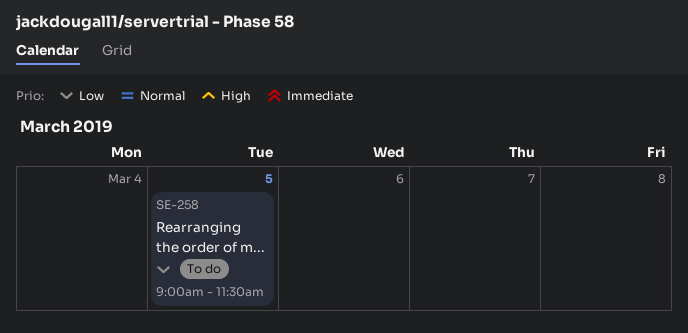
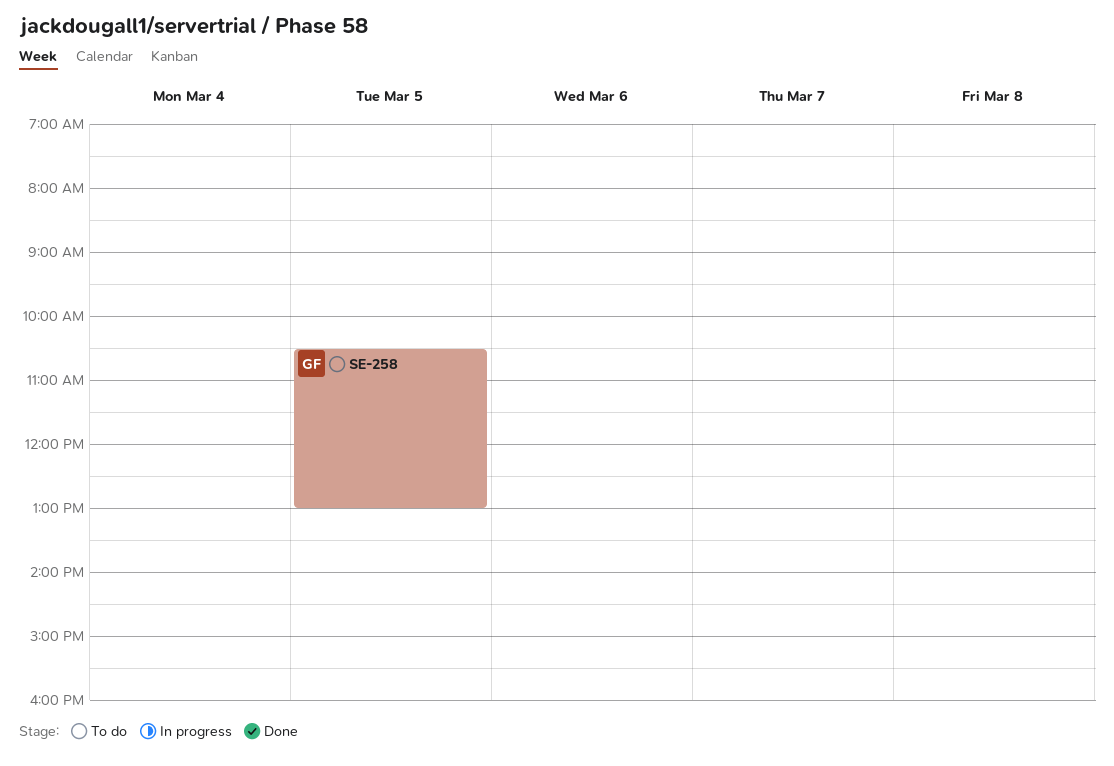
SE-258, begins: 09:00 -> 10:30
SE-258, ends: 11:30 -> 13:00

